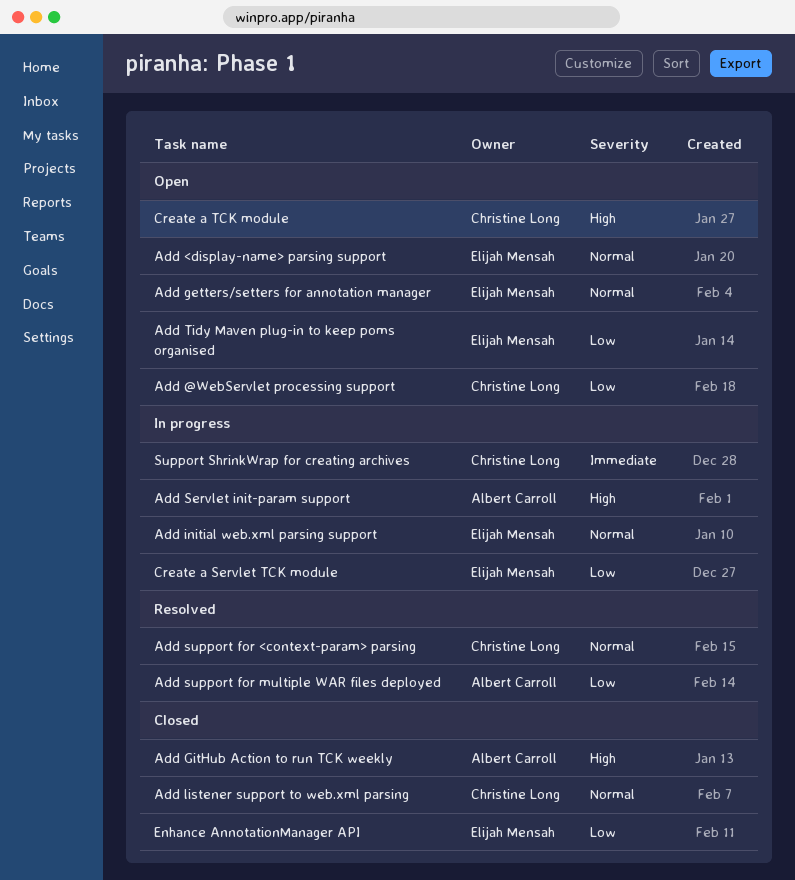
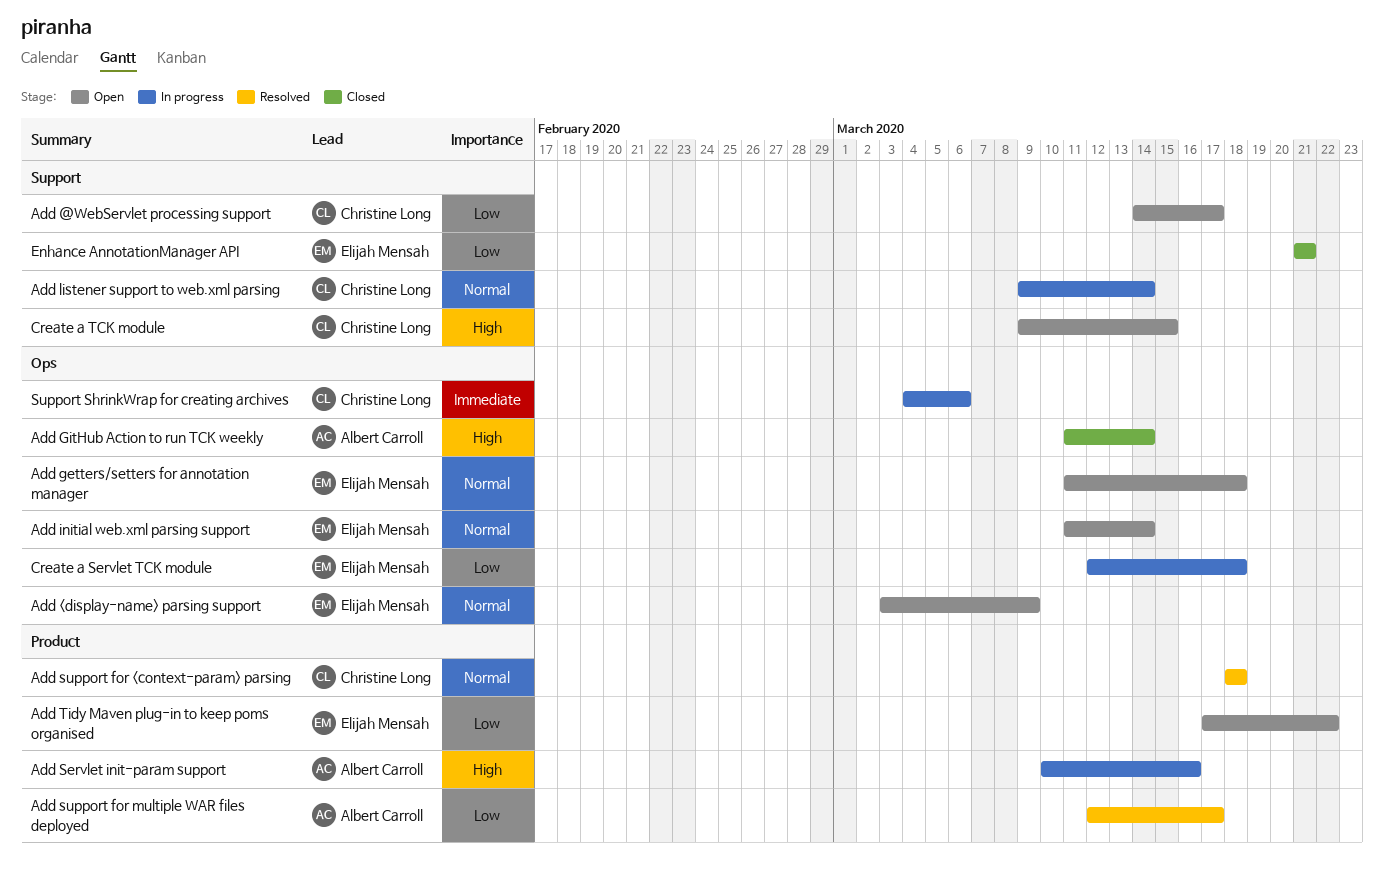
Add initial web.xml parsing support, status: In progress -> Open
Add listener support to web.xml parsing, status: Closed -> In progress

